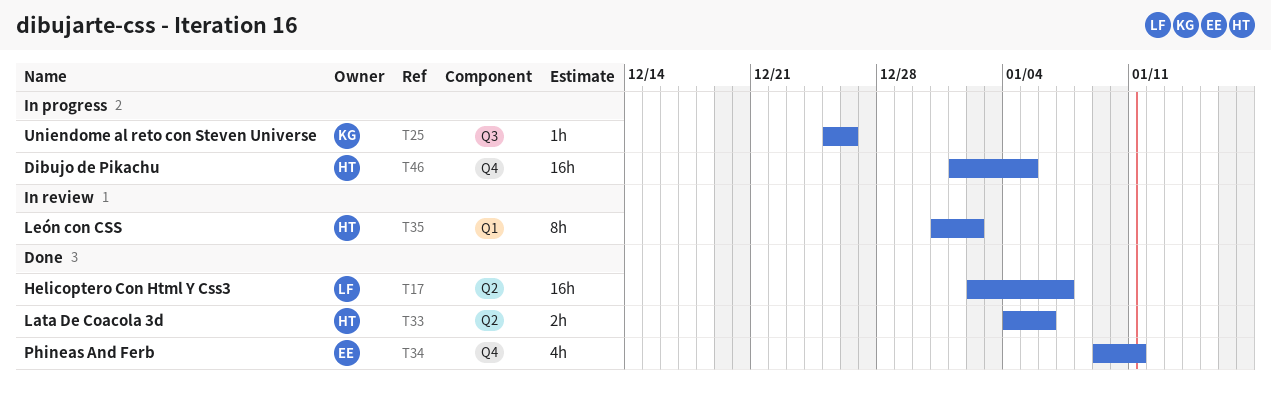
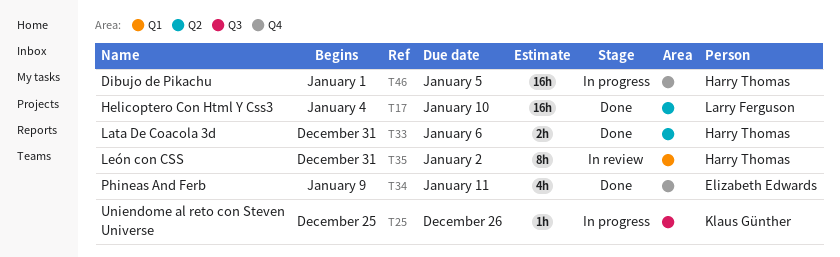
T17, start: Jan 2 -> Jan 4
T17, due: Jan 7 -> Jan 10
T33, start: Jan 4 -> Dec 31

